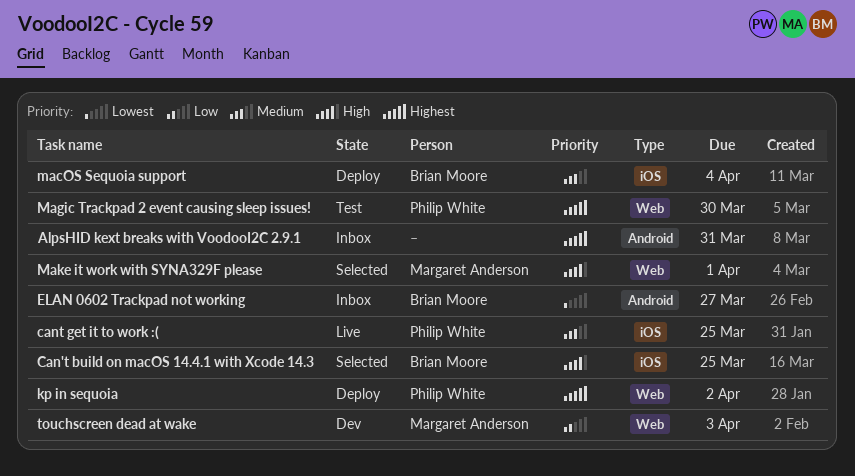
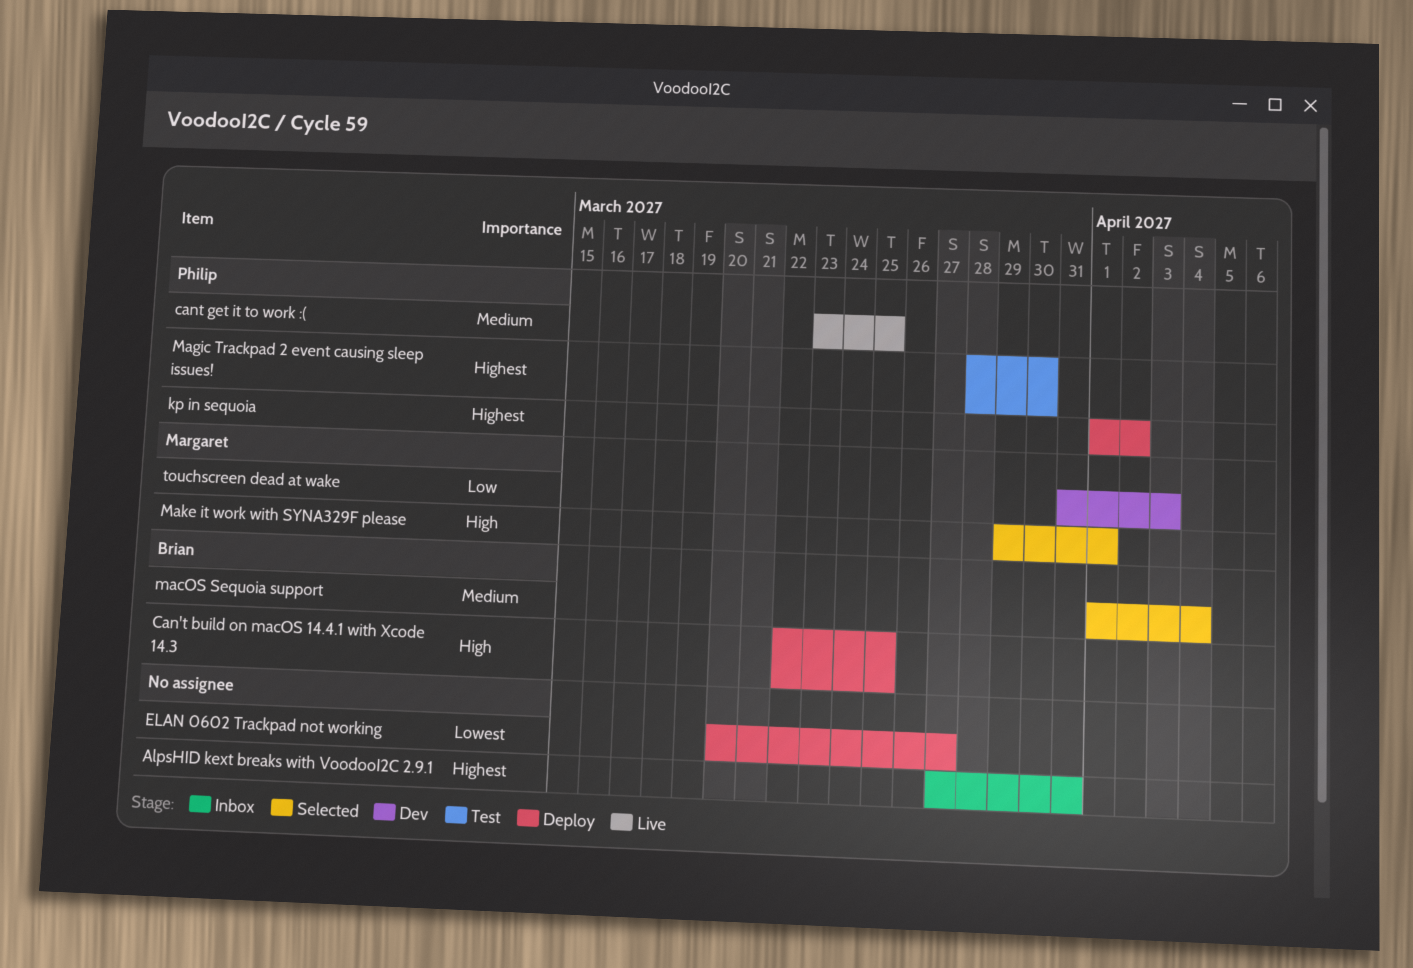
Can't build on macOS 14.4.1 with Xcode 14.3, status: Selected -> Deploy
ELAN 0602 Trackpad not working, status: Inbox -> Deploy
ELAN 0602 Trackpad not working, owner: Brian Moore -> none
macOS Sequoia support, status: Deploy -> Selected

